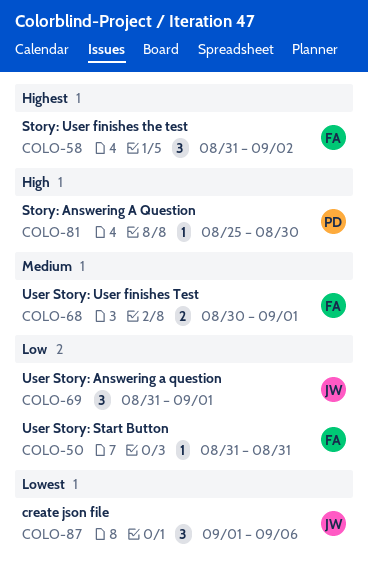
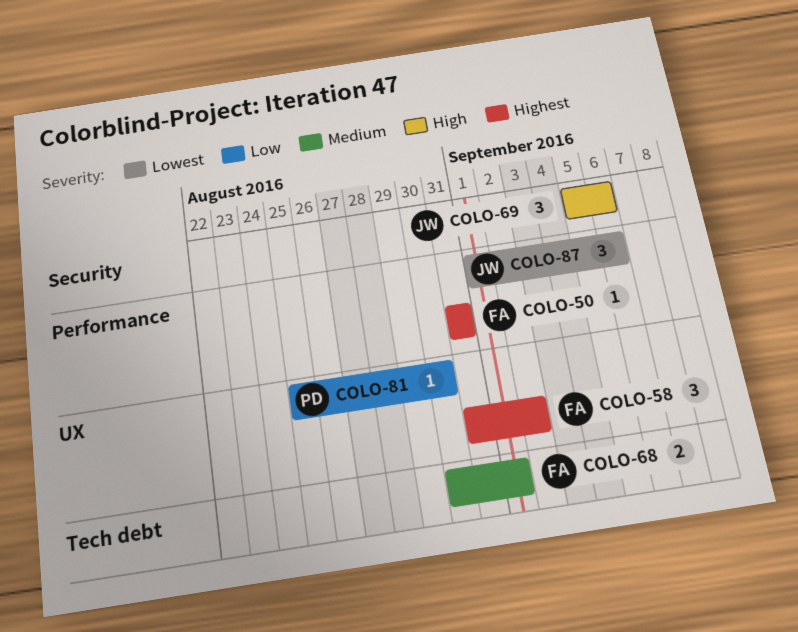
COLO-50, priority: Low -> Highest
COLO-69, priority: Low -> High
COLO-69, start: Aug 31 -> Sep 5
COLO-69, due: Sep 1 -> Sep 6
COLO-81, priority: High -> Low

